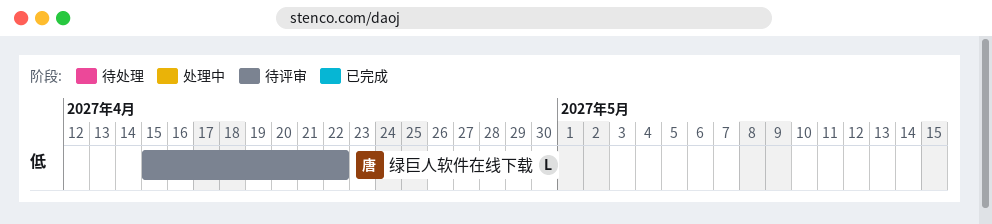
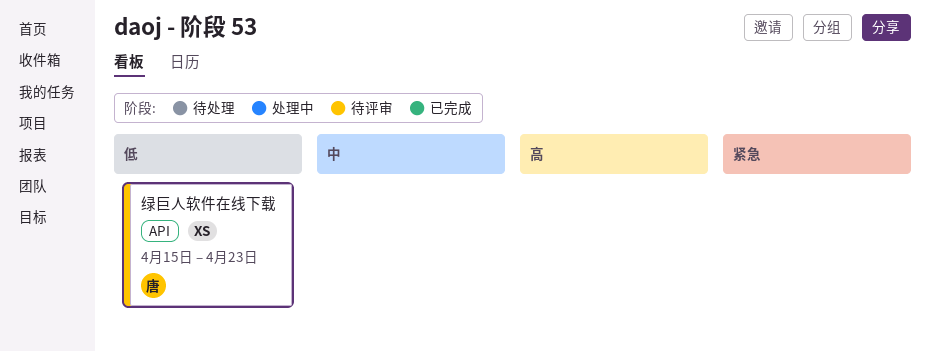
绿巨人软件在线下载, estimate: L -> XS
绿巨人软件在线下载, due: Apr 22 -> Apr 23

